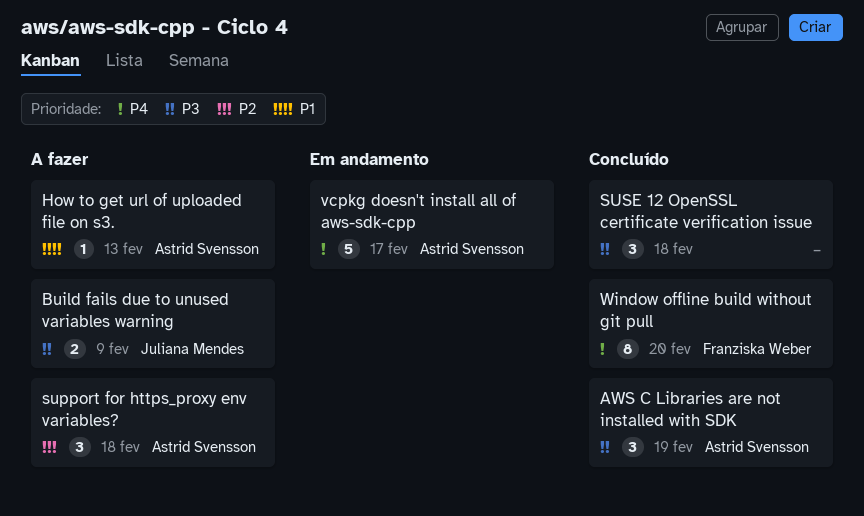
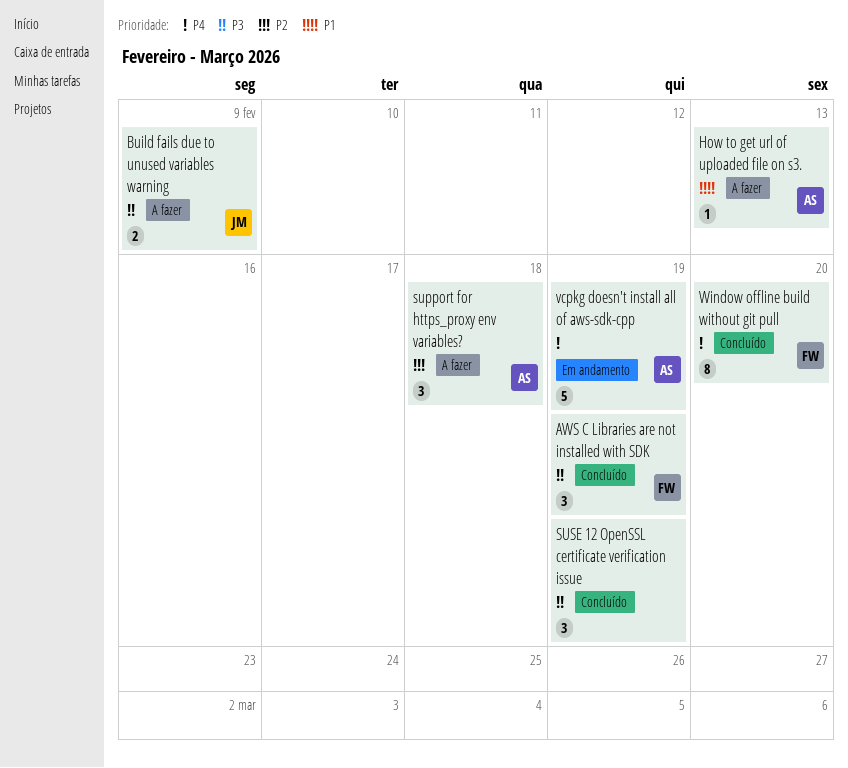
AWS C Libraries are not installed with SDK, owner: Astrid Svensson -> Franziska Weber
SUSE 12 OpenSSL certificate verification issue, due: Feb 18 -> Feb 19
vcpkg doesn't install all of aws-sdk-cpp, due: Feb 17 -> Feb 19

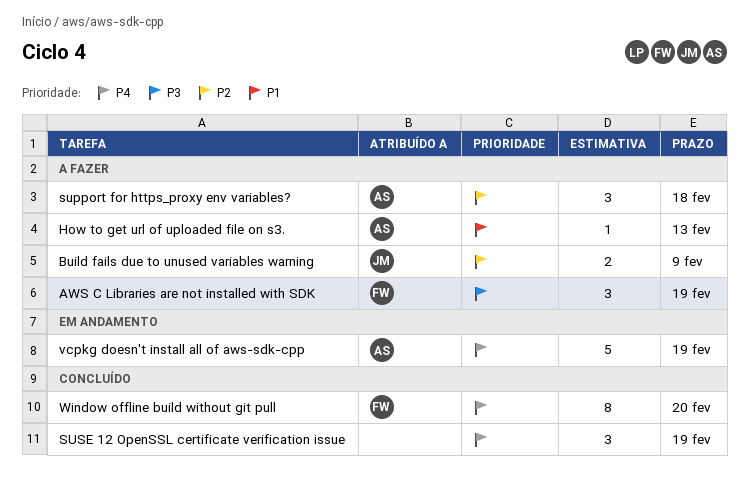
AWS C Libraries are not installed with SDK, status: Concluído -> A fazer
Build fails due to unused variables warning, priority: P3 -> P2
SUSE 12 OpenSSL certificate verification issue, priority: P3 -> P4

